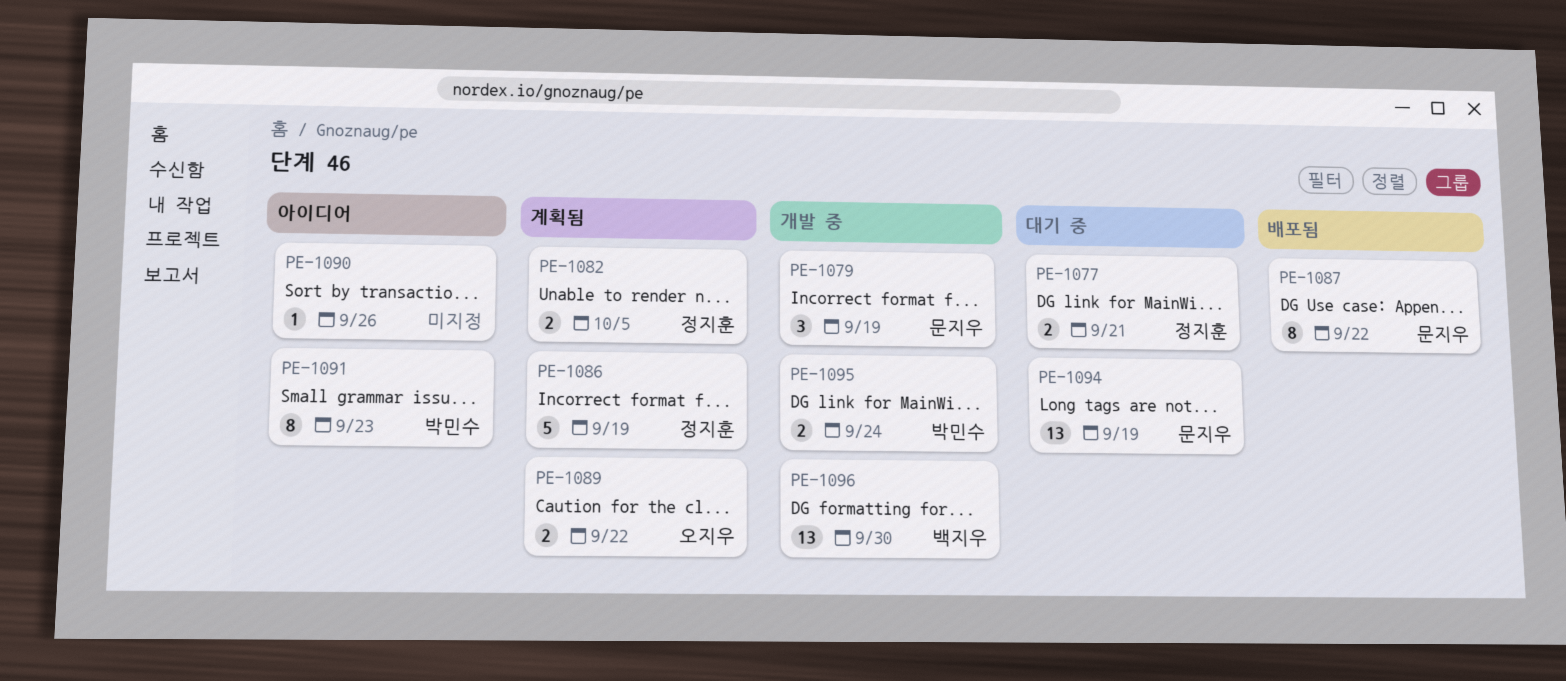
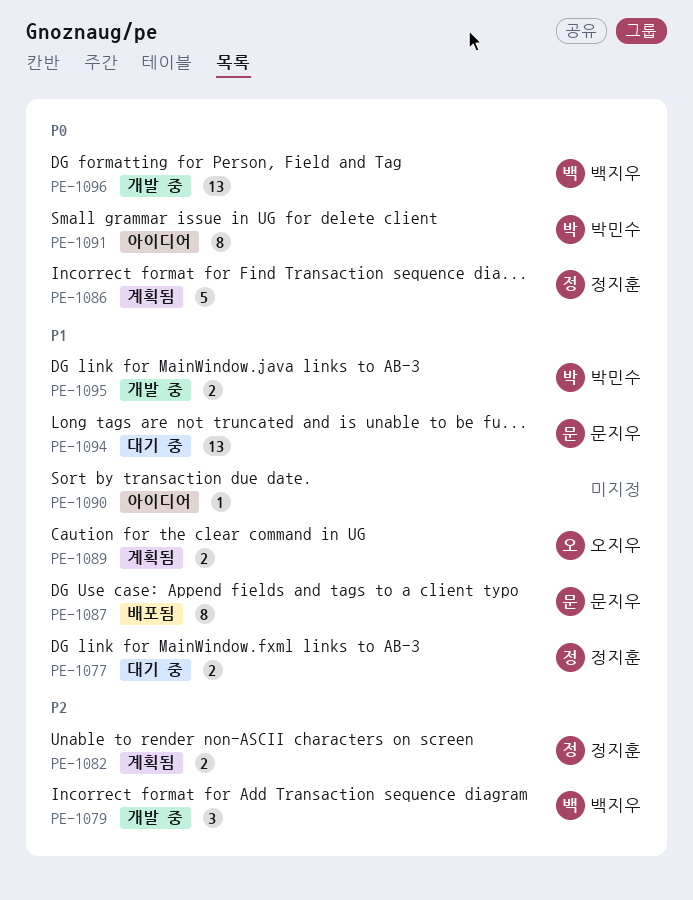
PE-1079, owner: 문지우 -> 백지우

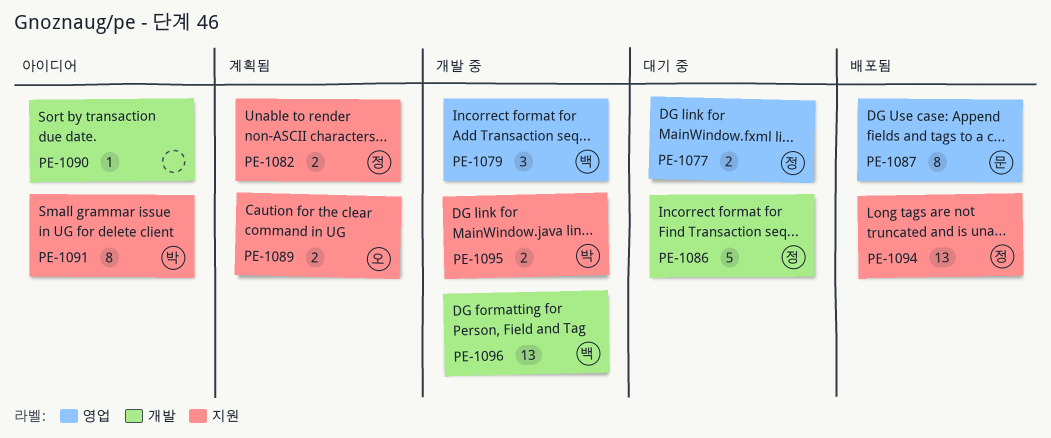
PE-1086, status: 계획됨 -> 대기 중
PE-1094, status: 대기 중 -> 배포됨
PE-1094, owner: 문지우 -> 정지훈

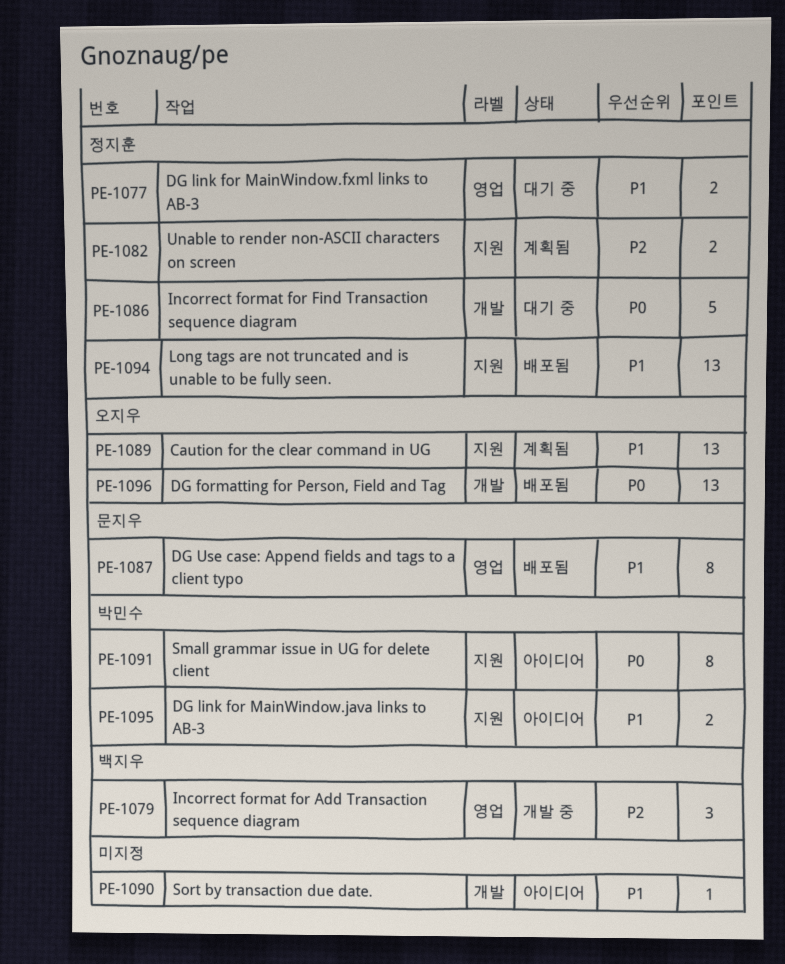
PE-1089, estimate: 2 -> 13
PE-1095, status: 개발 중 -> 아이디어
PE-1096, status: 개발 중 -> 배포됨
PE-1096, owner: 백지우 -> 오지우

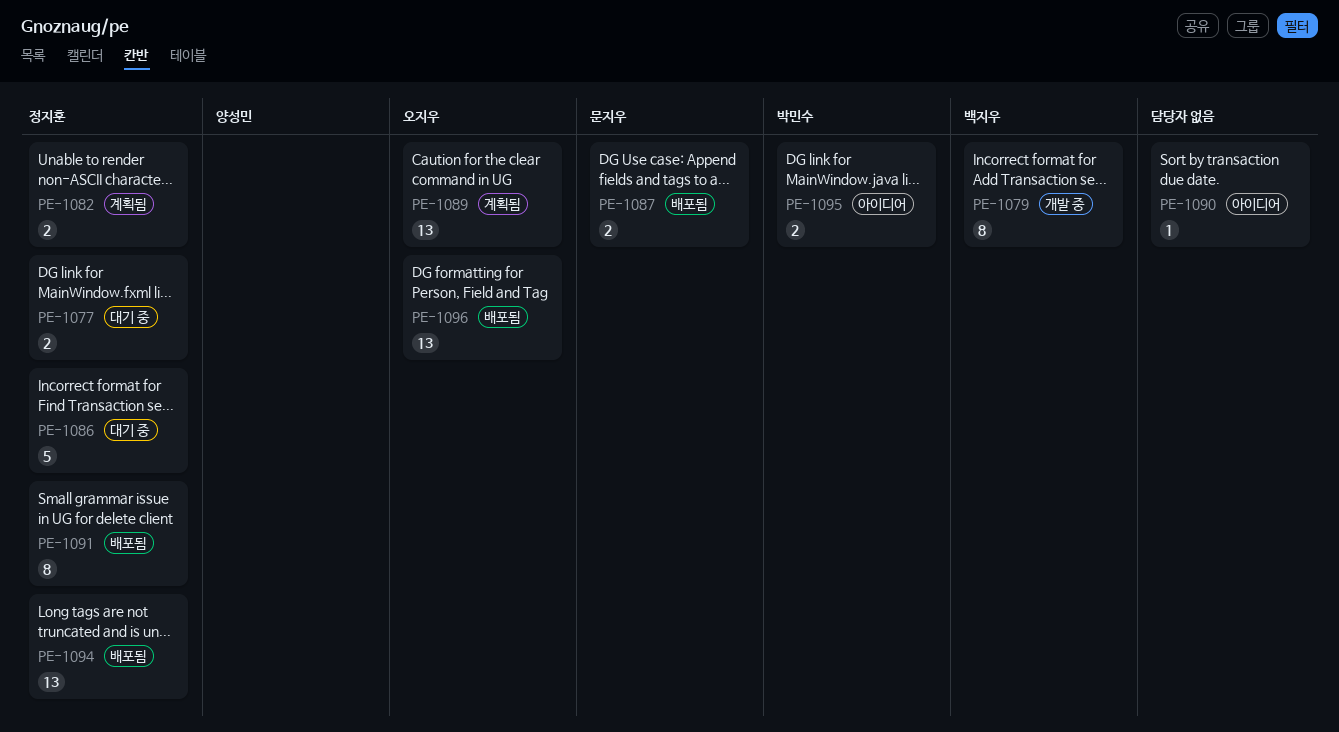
PE-1079, estimate: 3 -> 8
PE-1087, estimate: 8 -> 2
PE-1091, status: 아이디어 -> 배포됨
PE-1091, owner: 박민수 -> 정지훈

